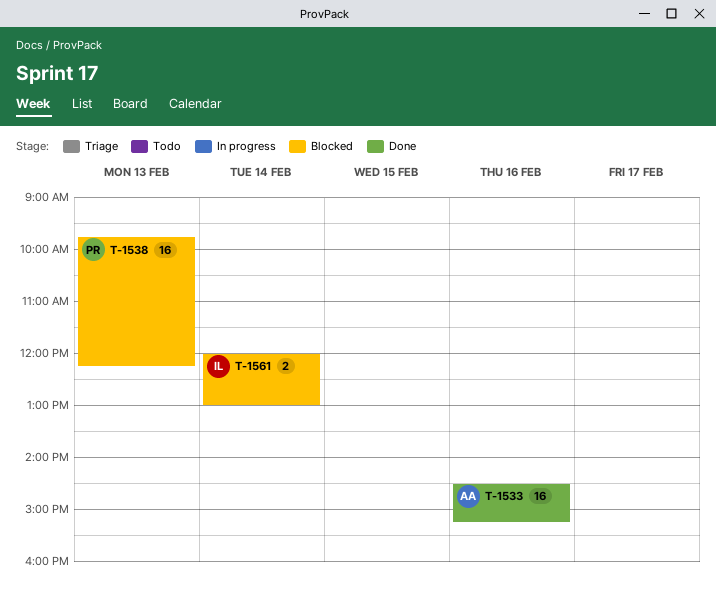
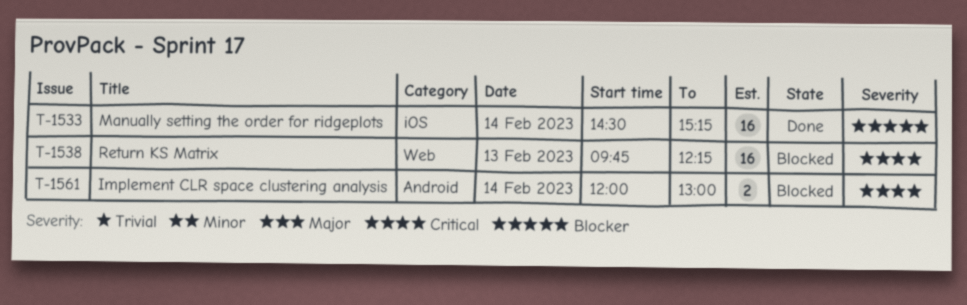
T-1533, day: Feb 16 -> Feb 14

